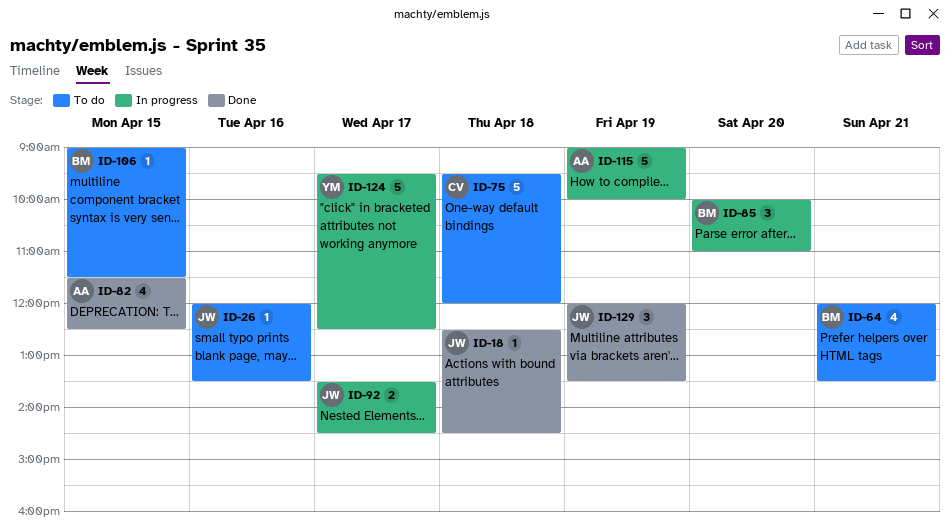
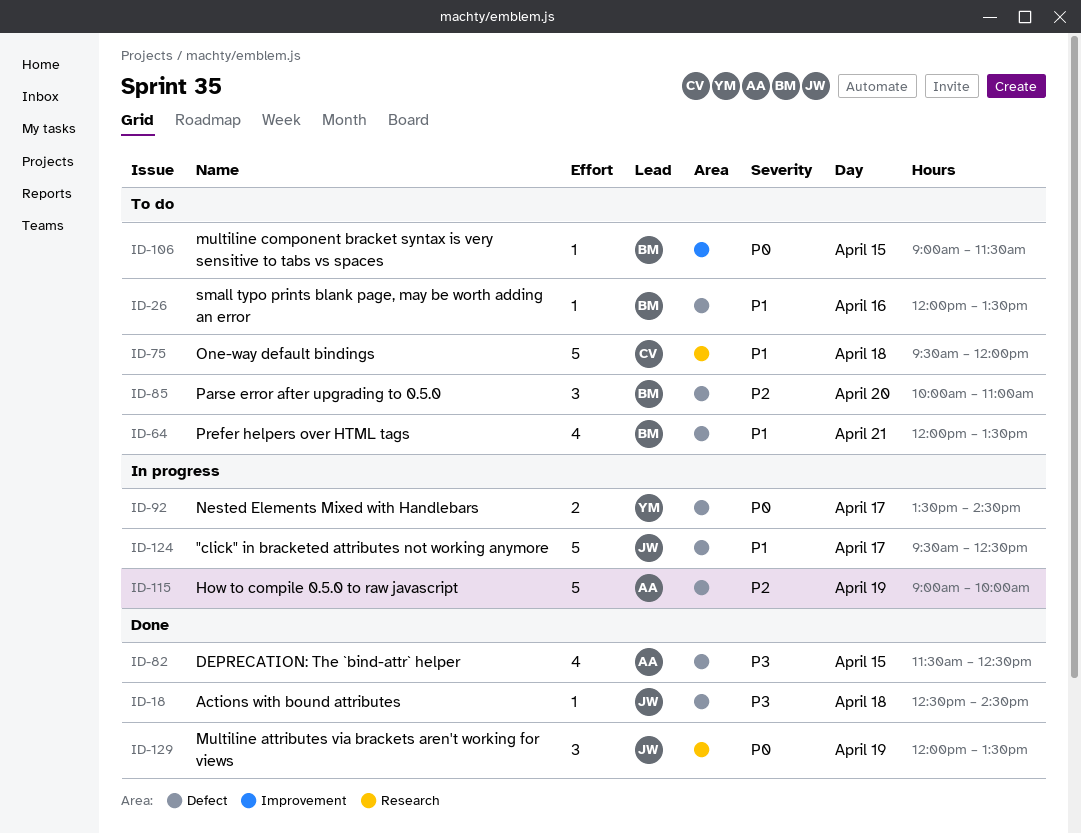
ID-26, owner: JW -> BM
ID-85, status: In progress -> To do
ID-92, owner: JW -> YM
ID-124, owner: YM -> JW

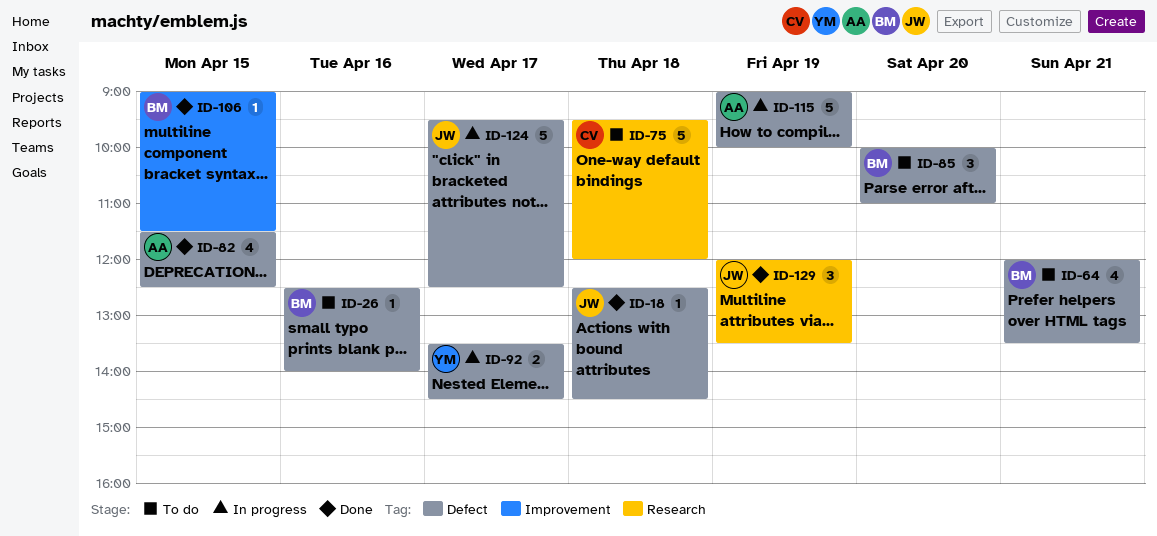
ID-26, begins: 12:00 -> 12:30
ID-26, ends: 13:30 -> 14:00
ID-106, status: To do -> Done

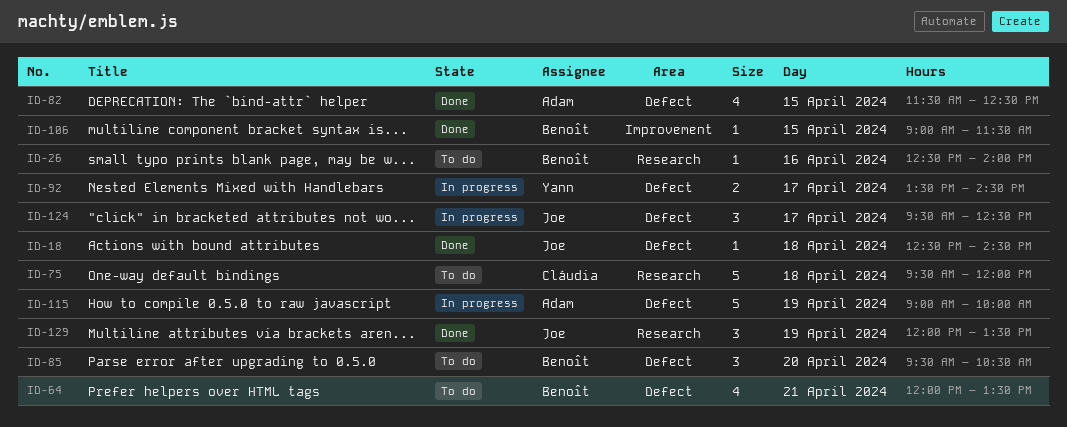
ID-26, label: Defect -> Research
ID-85, begins: 10:00 -> 09:30
ID-85, ends: 11:00 -> 10:30
ID-124, estimate: 5 -> 3

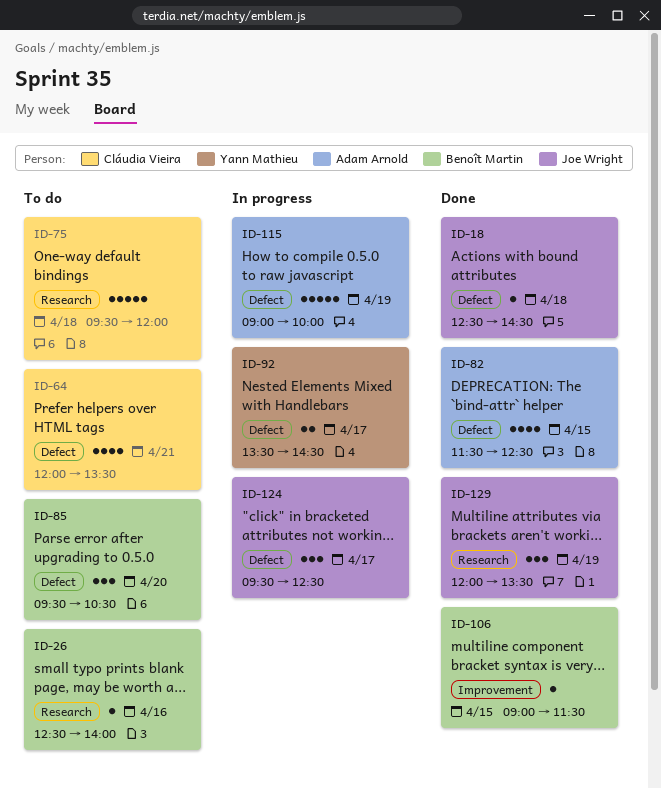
ID-64, owner: Benoît Martin -> Cláudia Vieira

